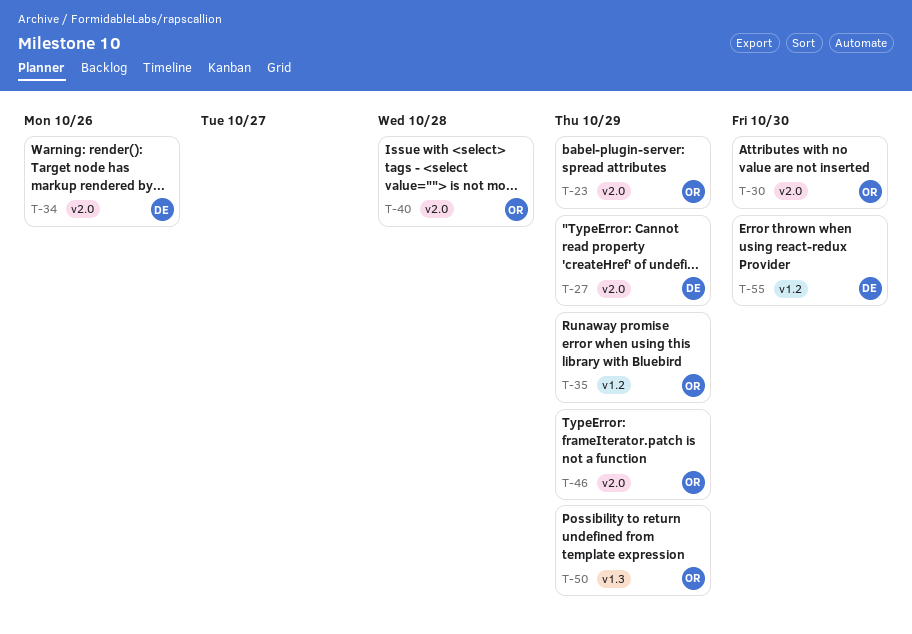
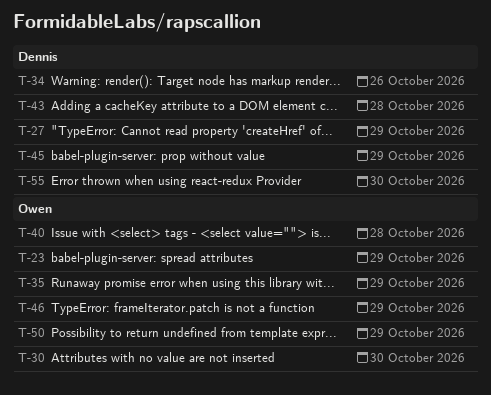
T-43: none -> present
T-45: none -> present

